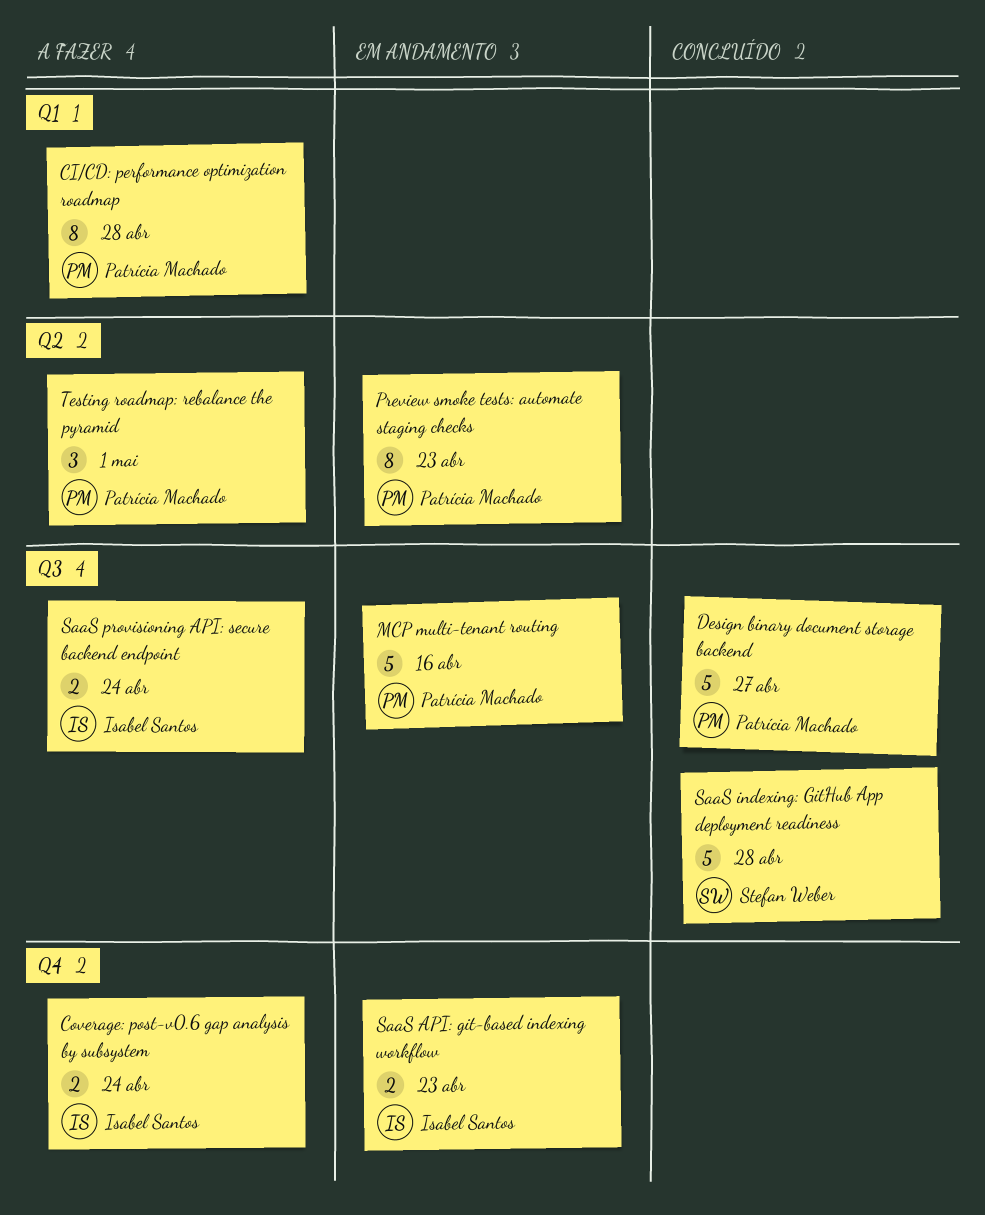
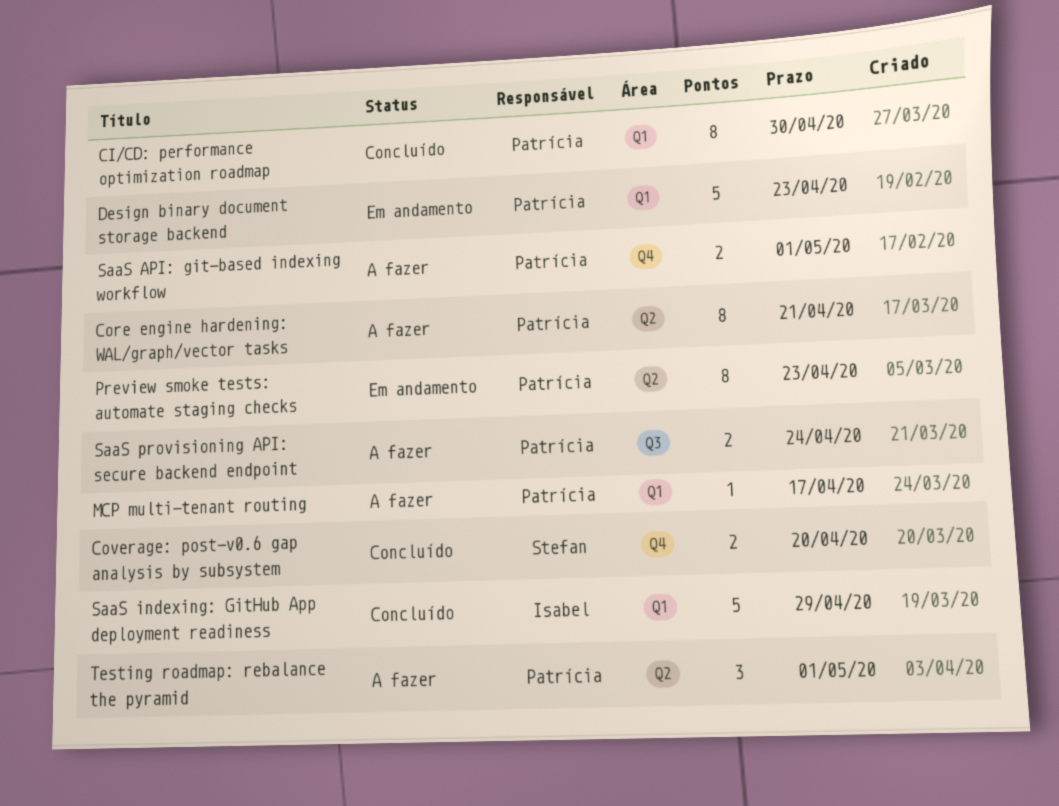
CI/CD: performance optimization roadmap, status: A fazer -> Concluído
CI/CD: performance optimization roadmap, due: Apr 28 -> Apr 30
Core engine hardening: WAL/graph/vector tasks: none -> present
Coverage: post-v0.6 gap analysis by subsystem, status: A fazer -> Concluído
Coverage: post-v0.6 gap analysis by subsystem, owner: Isabel Santos -> Stefan Weber
Coverage: post-v0.6 gap analysis by subsystem, due: Apr 24 -> Apr 20
Design binary document storage backend, status: Concluído -> Em andamento
Design binary document storage backend, label: Q3 -> Q1
Design binary document storage backend, due: Apr 27 -> Apr 23
MCP multi-tenant routing, status: Em andamento -> A fazer
MCP multi-tenant routing, label: Q3 -> Q1
MCP multi-tenant routing, estimate: 5 -> 1
MCP multi-tenant routing, due: Apr 16 -> Apr 17
SaaS API: git-based indexing workflow, status: Em andamento -> A fazer
SaaS API: git-based indexing workflow, owner: Isabel Santos -> Patrícia Machado
SaaS API: git-based indexing workflow, due: Apr 23 -> May 1
SaaS indexing: GitHub App deployment readiness, owner: Stefan Weber -> Isabel Santos
SaaS indexing: GitHub App deployment readiness, label: Q3 -> Q1
SaaS indexing: GitHub App deployment readiness, due: Apr 28 -> Apr 29
SaaS provisioning API: secure backend endpoint, owner: Isabel Santos -> Patrícia Machado

